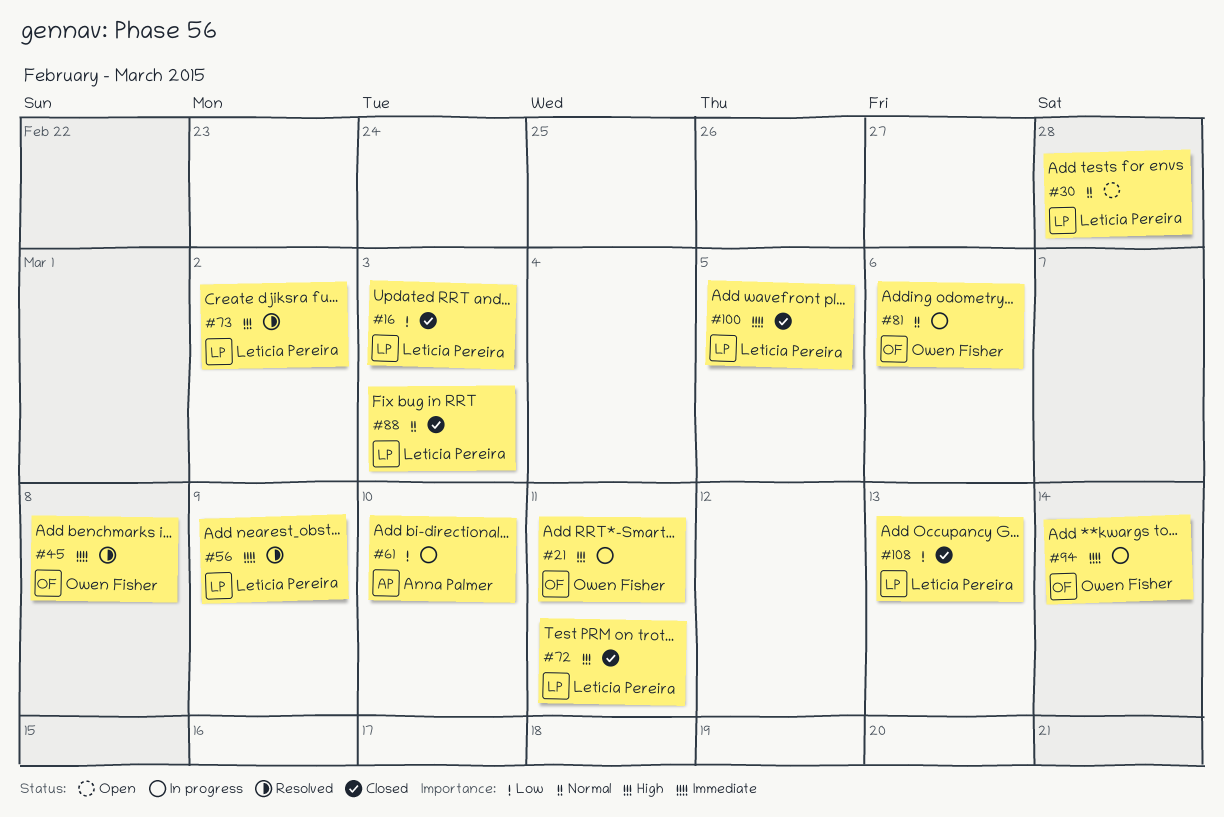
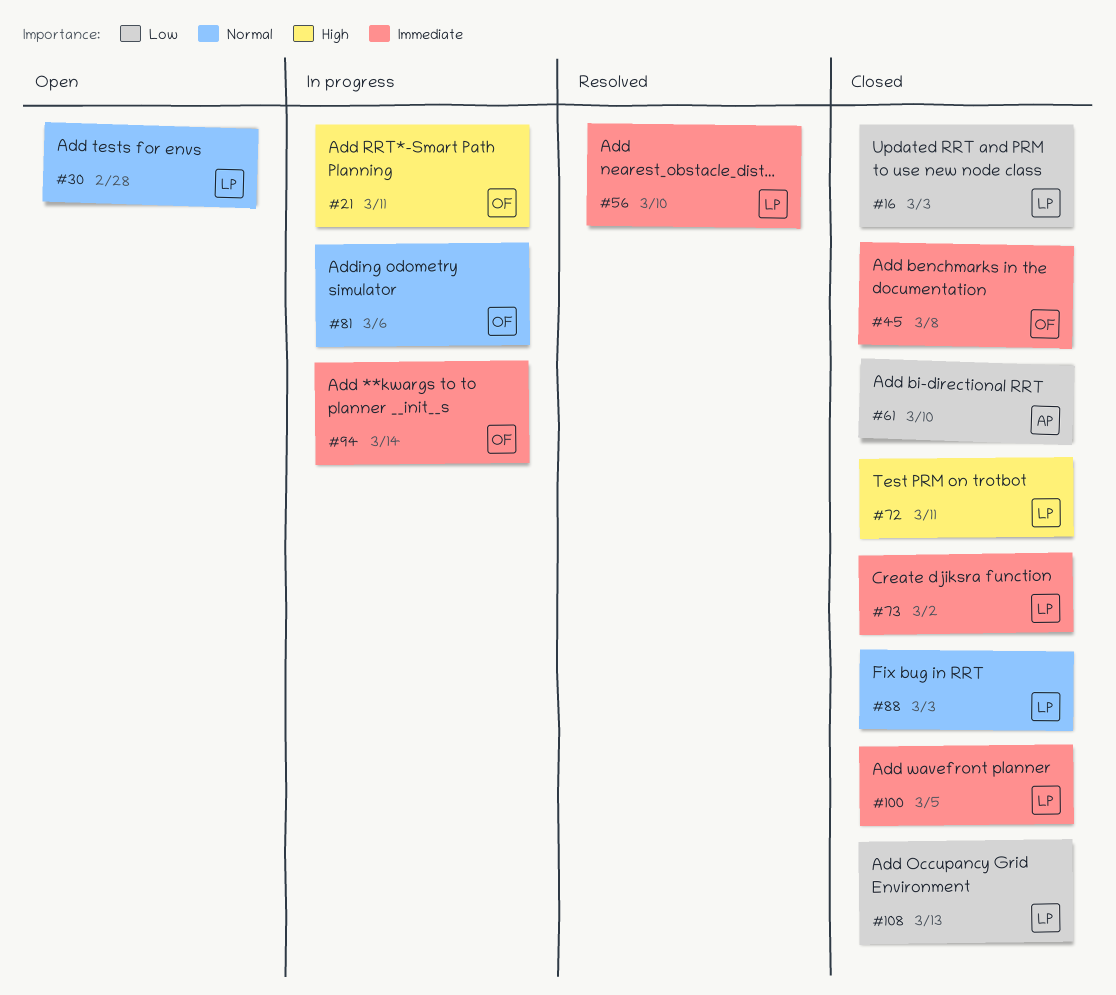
#45, status: Resolved -> Closed
#56, due: Mar 9 -> Mar 10
#61, status: In progress -> Closed
#73, status: Resolved -> Closed
#73, priority: High -> Immediate

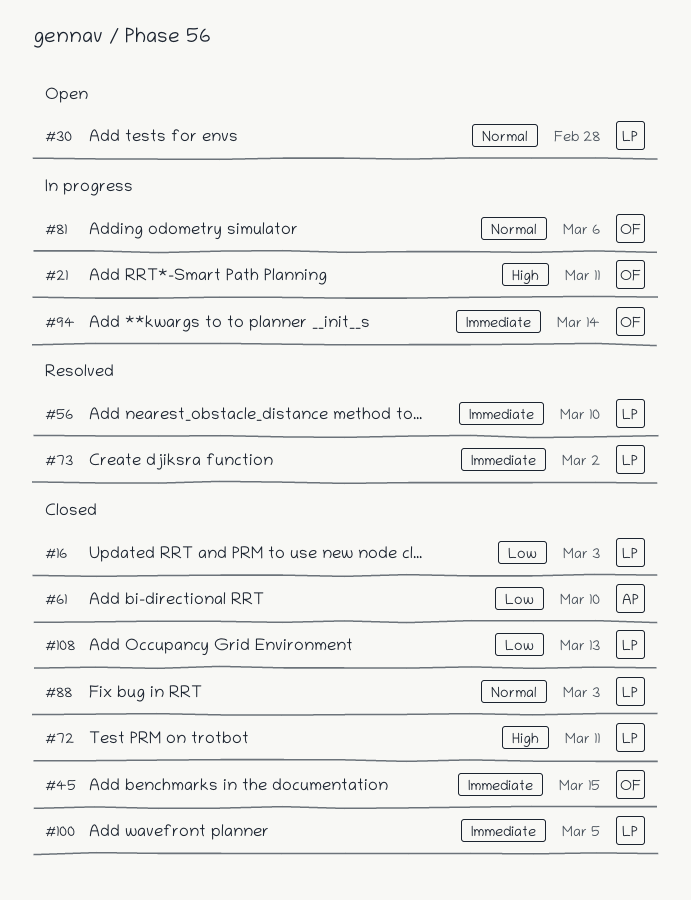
#45, due: Mar 8 -> Mar 15
#73, status: Closed -> Resolved

